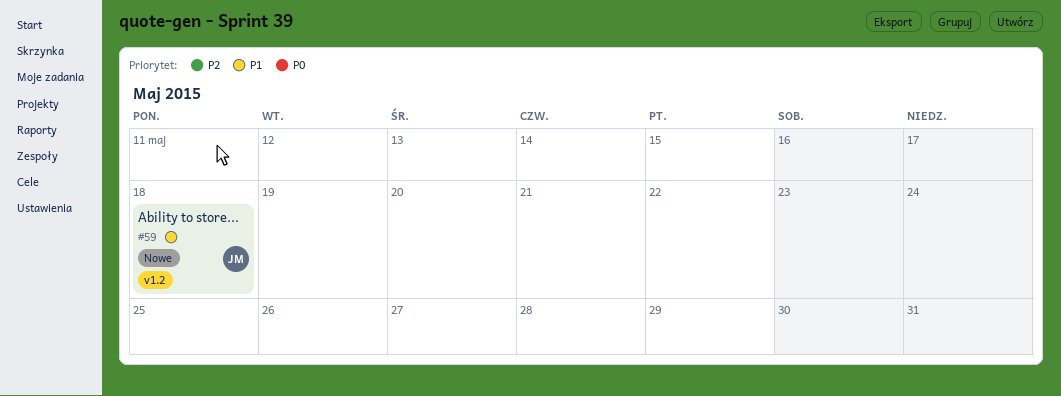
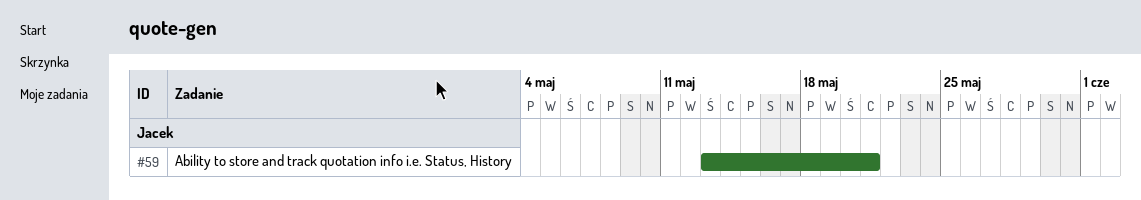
#59, due: May 18 -> May 21

